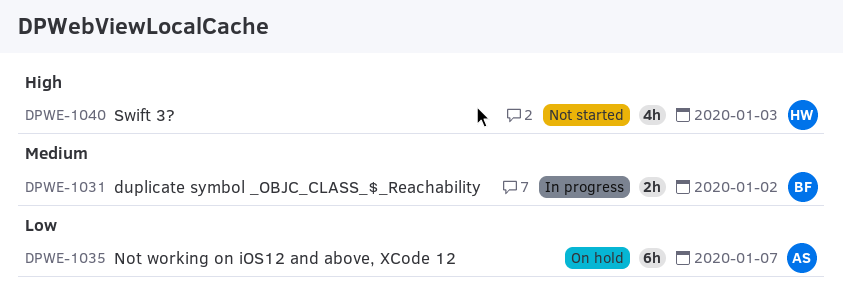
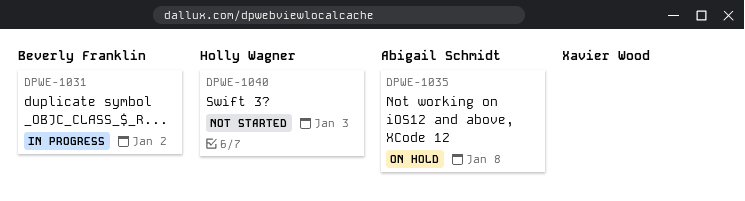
DPWE-1035, due: Jan 7 -> Jan 8

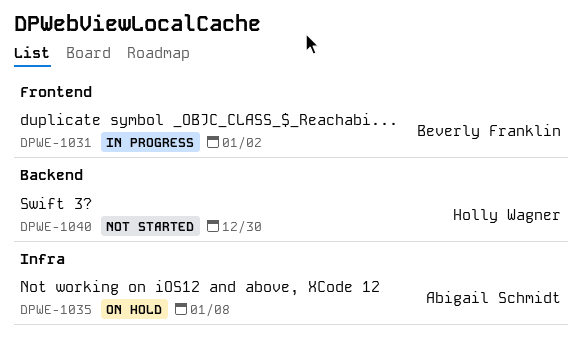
DPWE-1040, due: Jan 3 -> Dec 30

